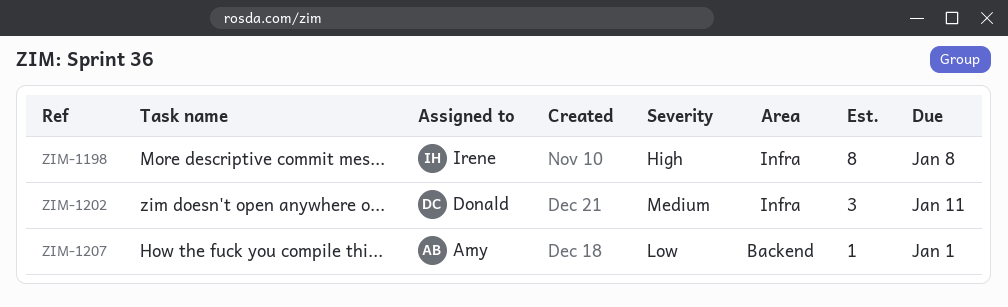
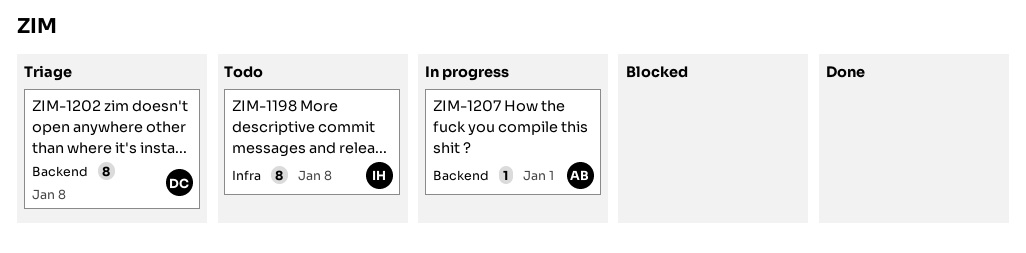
ZIM-1202, label: Infra -> Backend
ZIM-1202, estimate: 3 -> 8
ZIM-1202, due: Jan 11 -> Jan 8

